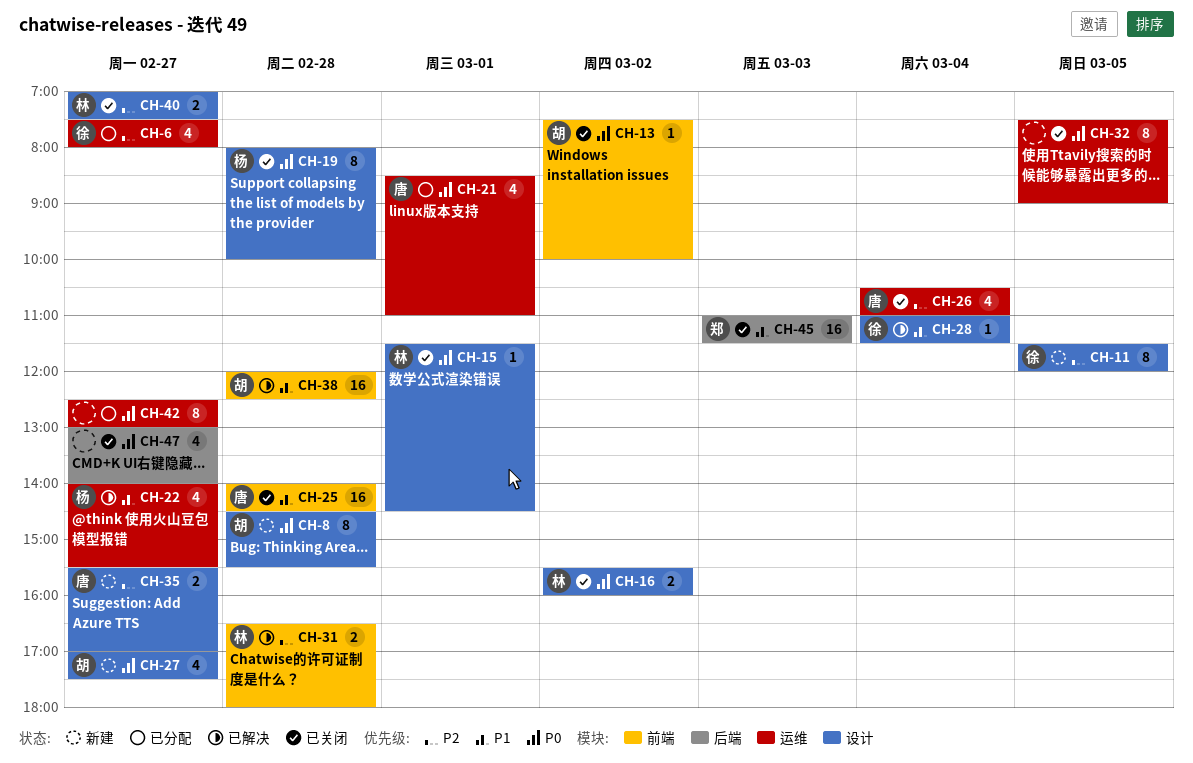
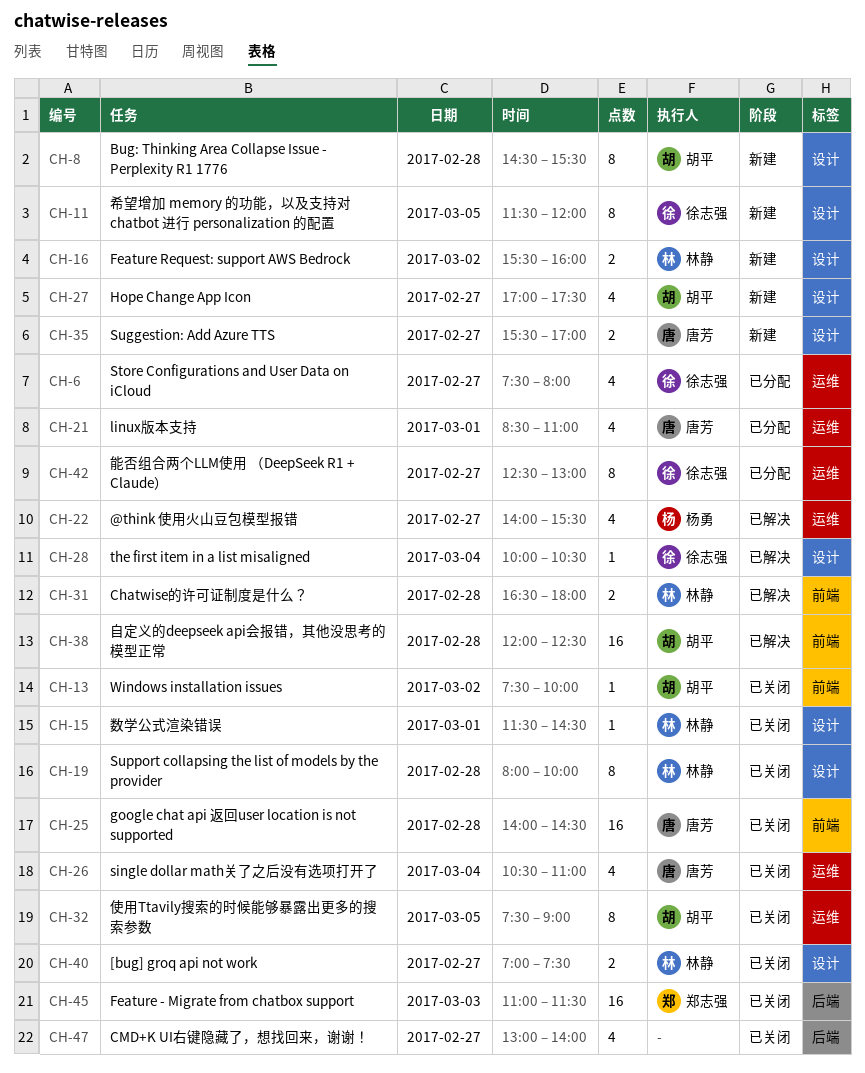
CH-16, status: 已关闭 -> 新建
CH-19, owner: 杨勇 -> 林静
CH-28, begins: 11:00 -> 10:00
CH-28, ends: 11:30 -> 10:30
CH-32, owner: none -> 胡平
CH-42, owner: none -> 徐志强

